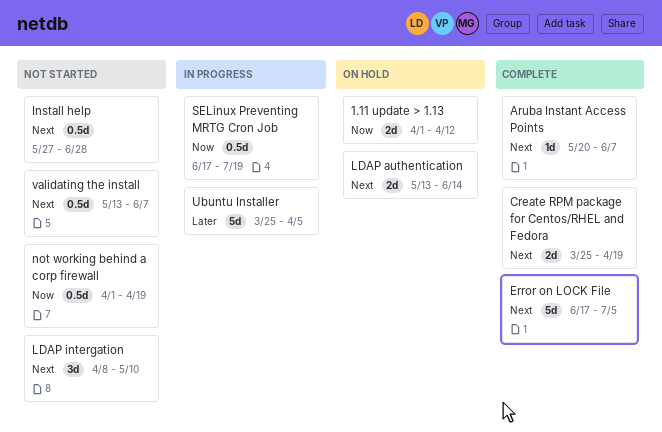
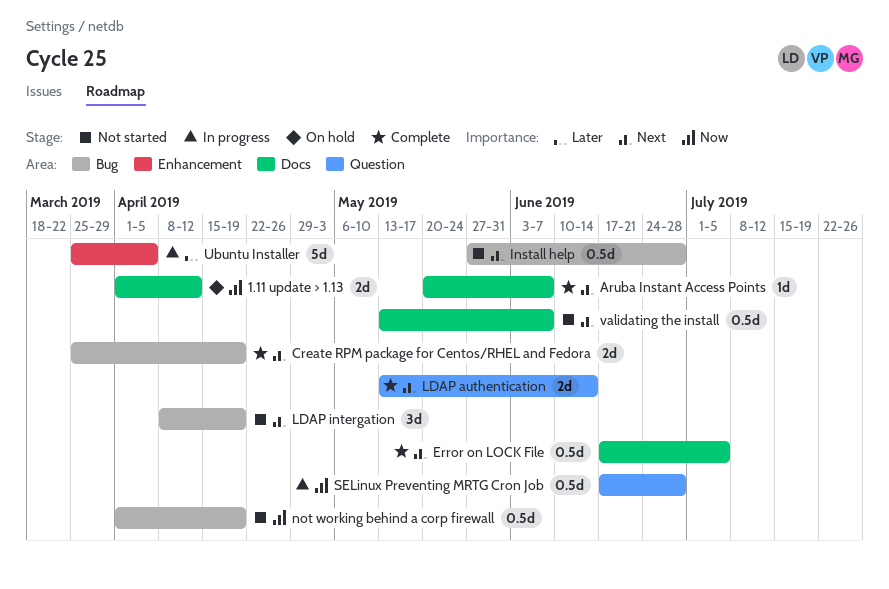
Error on LOCK File, estimate: 5d -> 0.5d
LDAP authentication, status: On hold -> Complete
LDAP intergation, due: May 10 -> Apr 19
SELinux Preventing MRTG Cron Job, due: Jul 19 -> Jun 28

